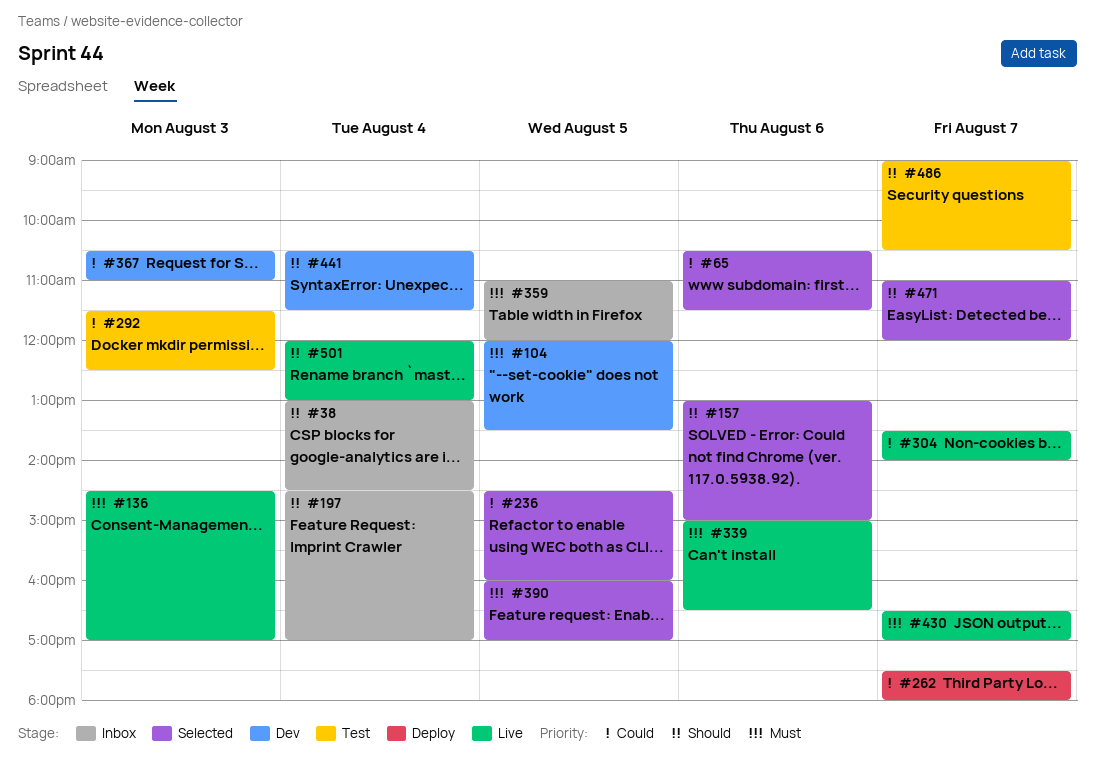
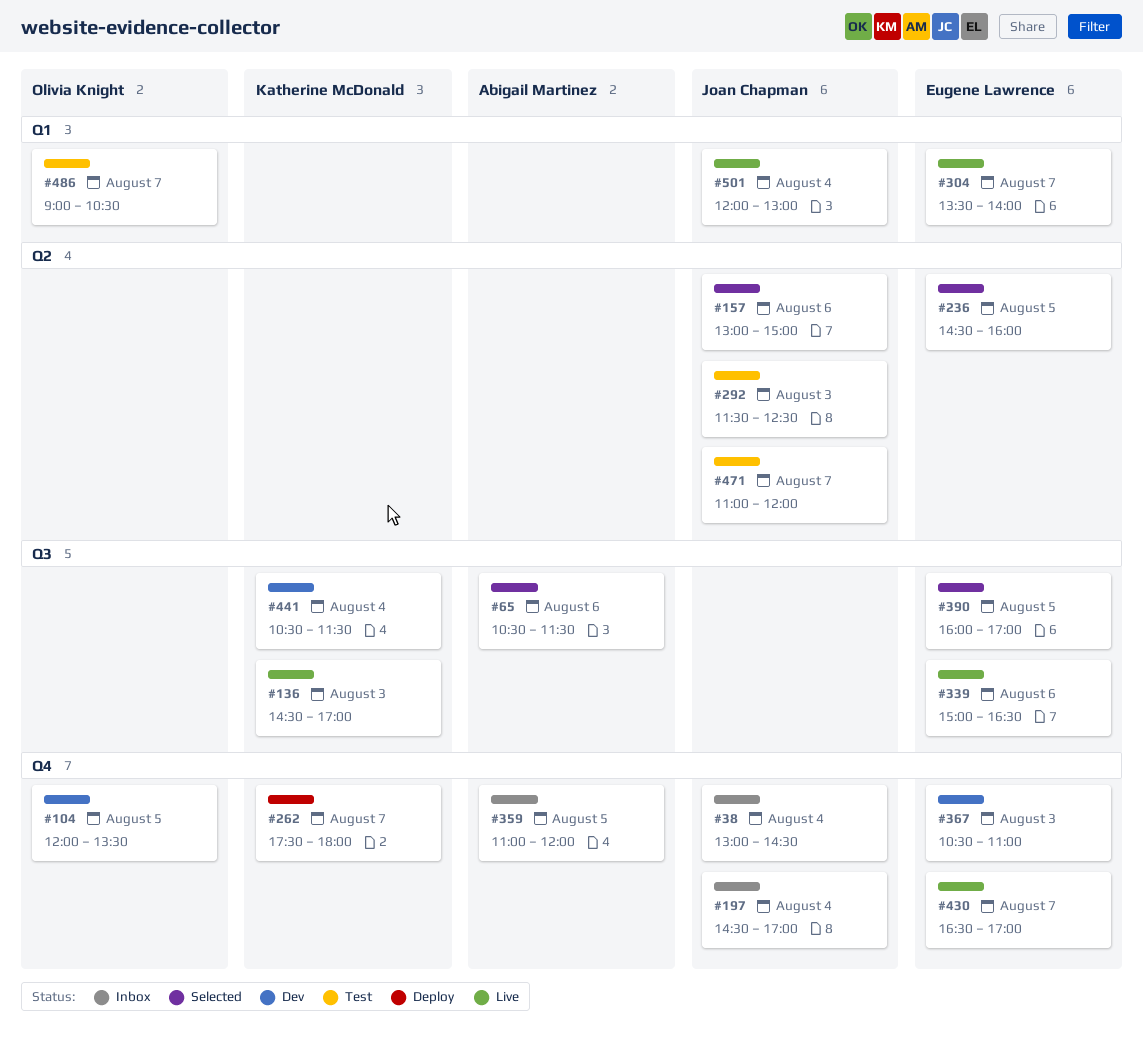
#471, status: Selected -> Test

